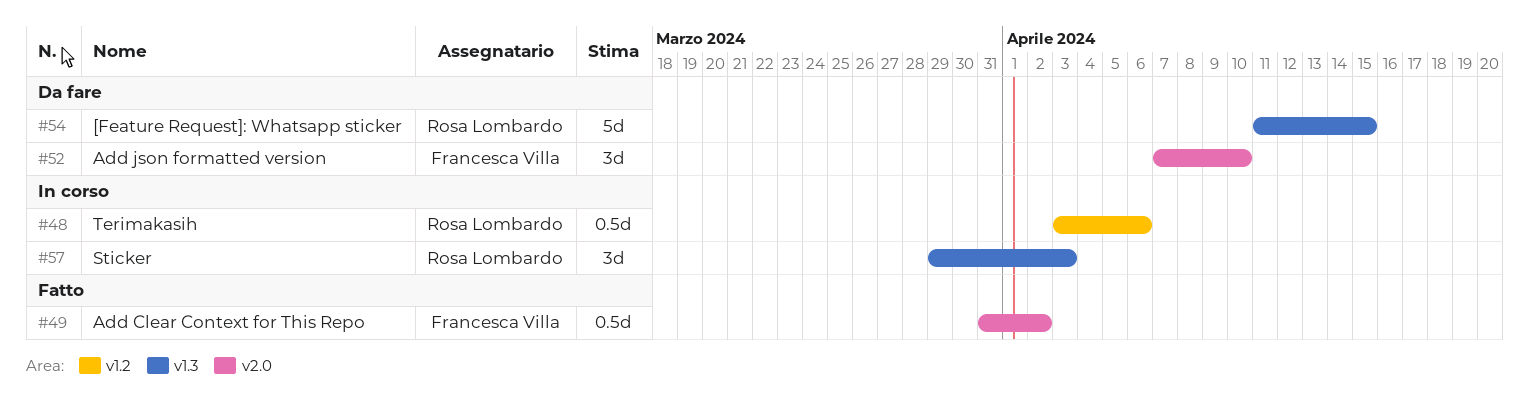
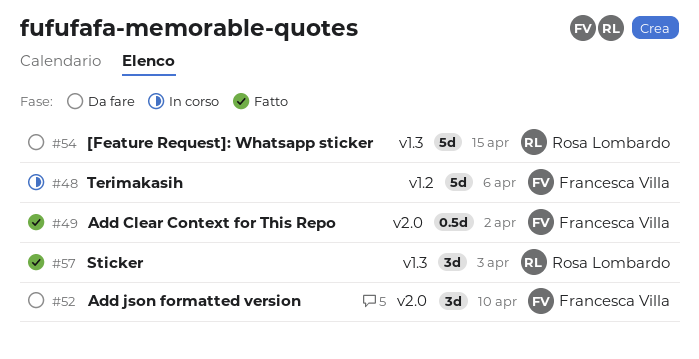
#48, owner: Rosa Lombardo -> Francesca Villa
#48, estimate: 0.5d -> 5d
#57, status: In corso -> Fatto

